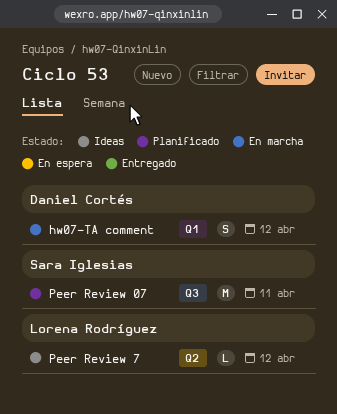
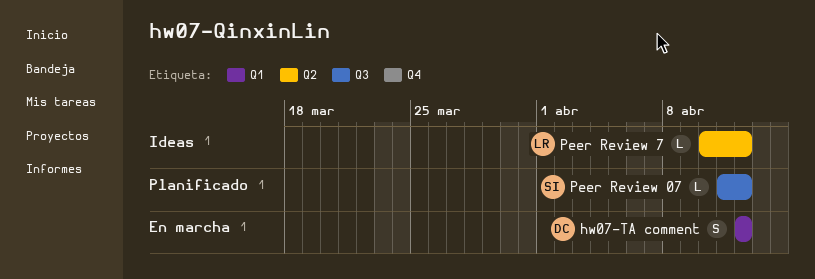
Peer Review 07, estimate: M -> L
Peer Review 07, due: Apr 11 -> Apr 12

